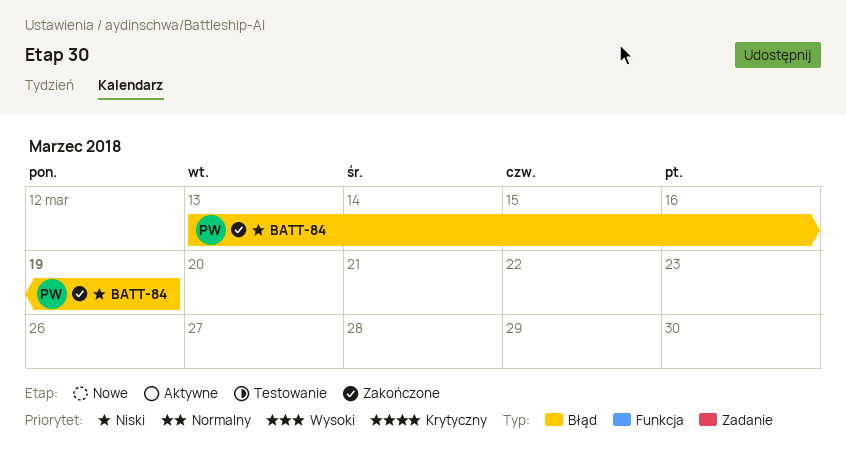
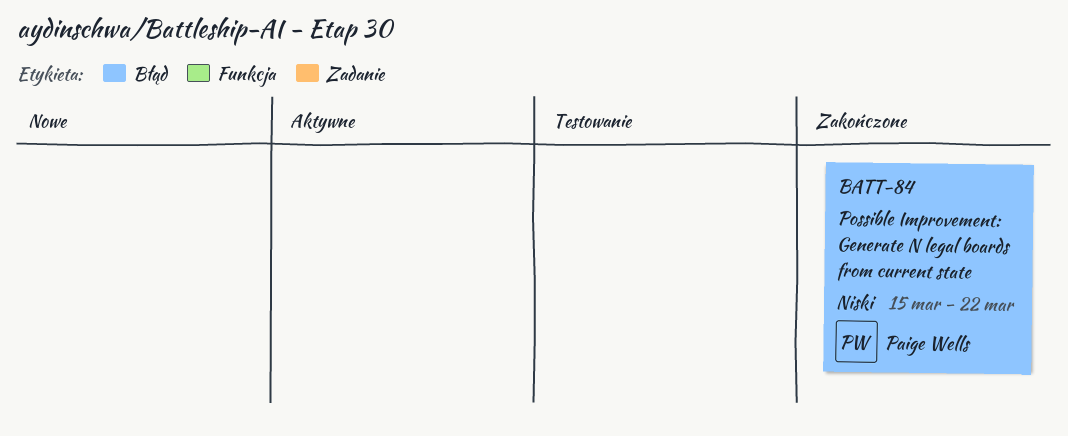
BATT-84, start: Mar 13 -> Mar 15
BATT-84, due: Mar 19 -> Mar 22

